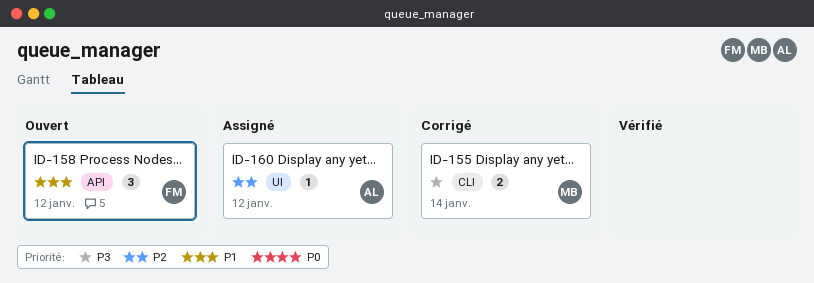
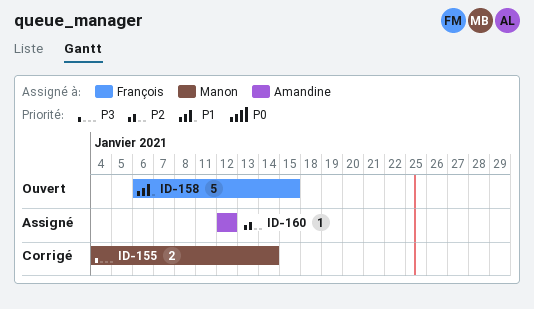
ID-158, estimate: 3 -> 5
ID-158, due: Jan 12 -> Jan 15

